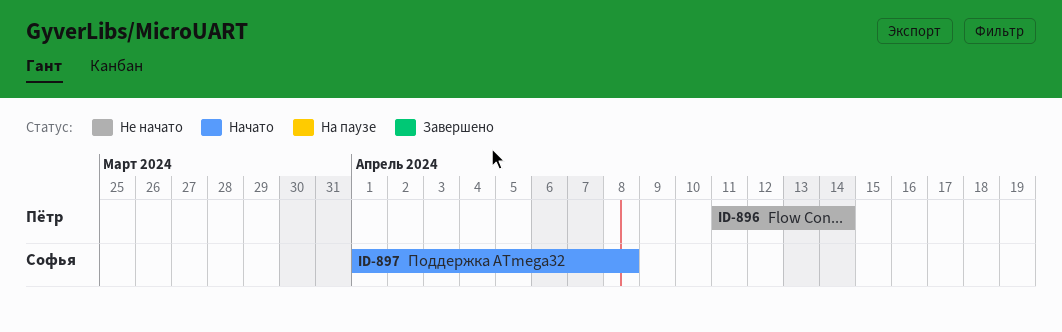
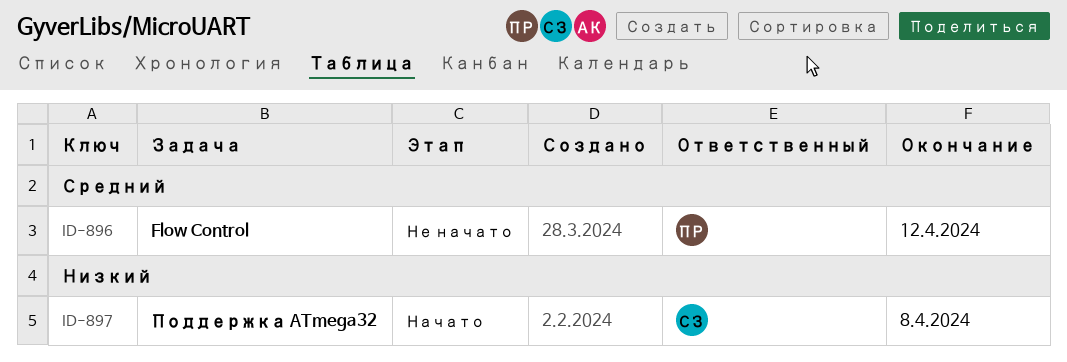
ID-896, due: Apr 14 -> Apr 12

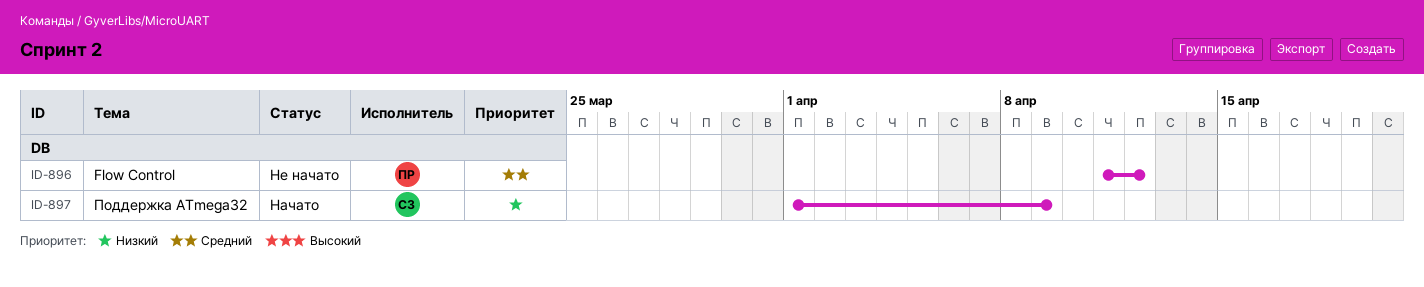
ID-897, due: Apr 8 -> Apr 9

